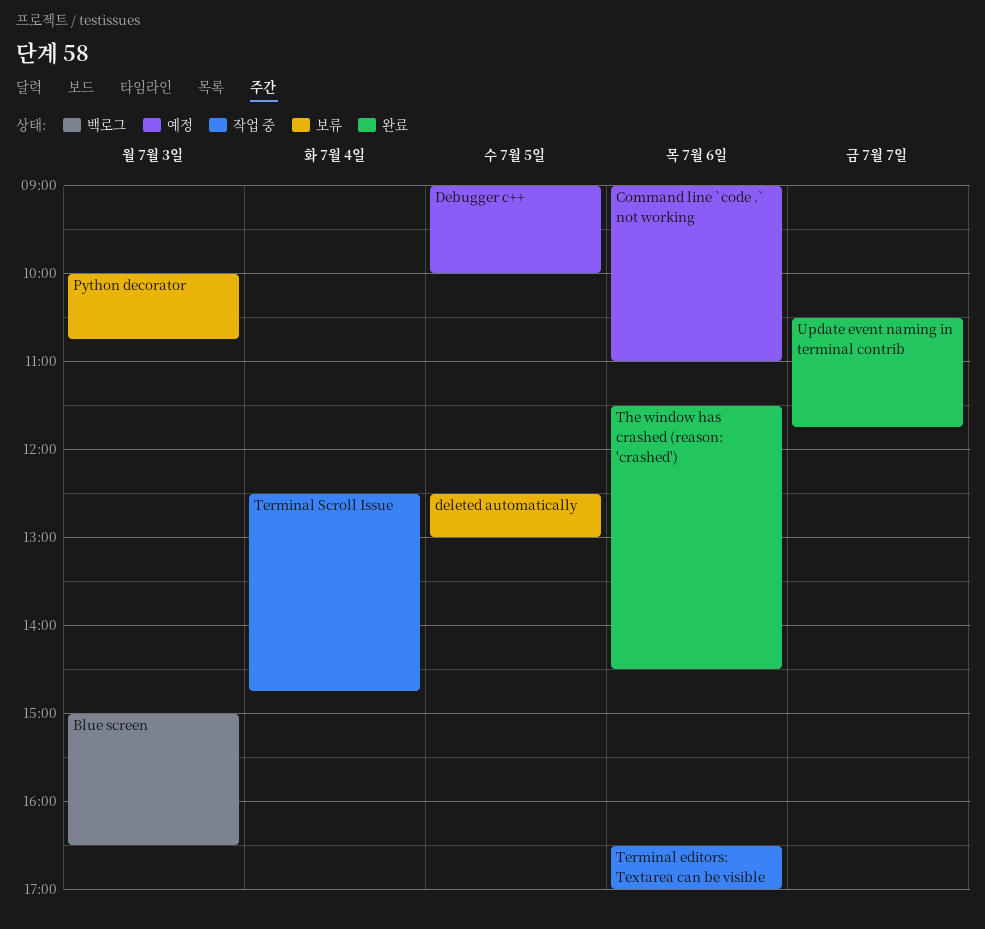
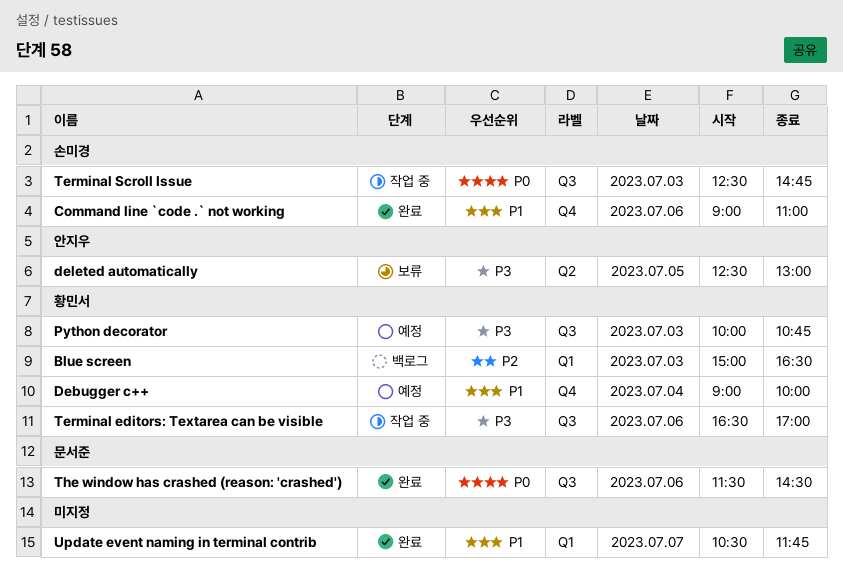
Command line `code .` not working, status: 예정 -> 완료
Debugger c++, day: Jul 5 -> Jul 4
Python decorator, status: 보류 -> 예정
Terminal Scroll Issue, day: Jul 4 -> Jul 3

